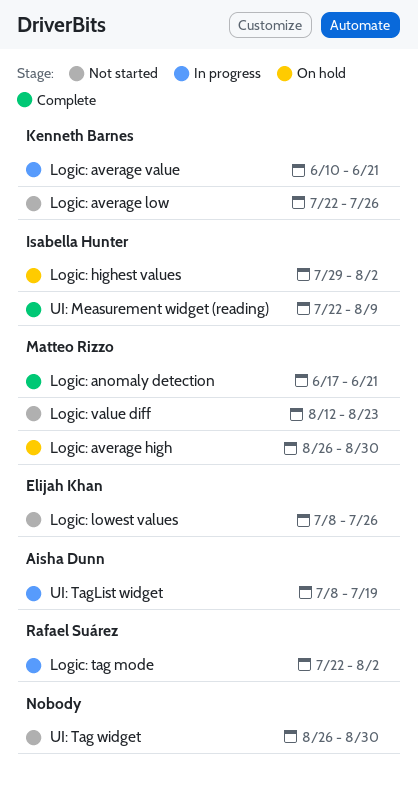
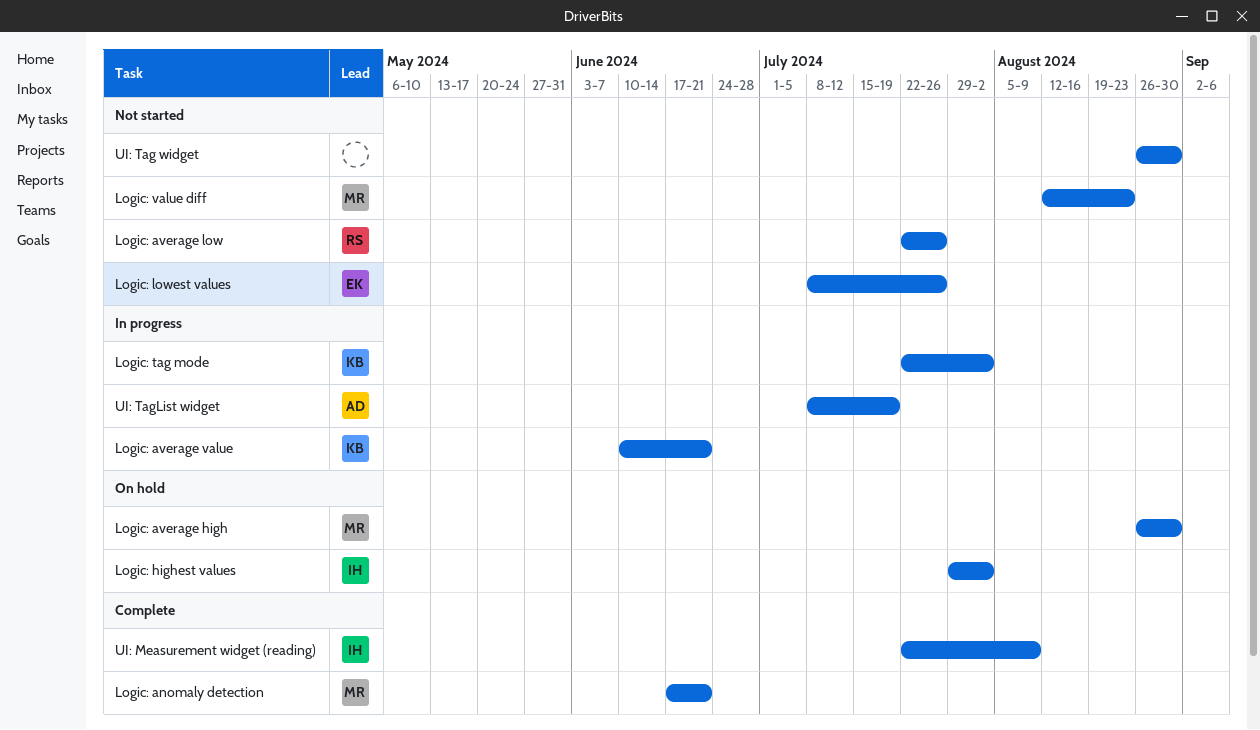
Logic: average low, owner: Kenneth Barnes -> Rafael Suárez
Logic: tag mode, owner: Rafael Suárez -> Kenneth Barnes

